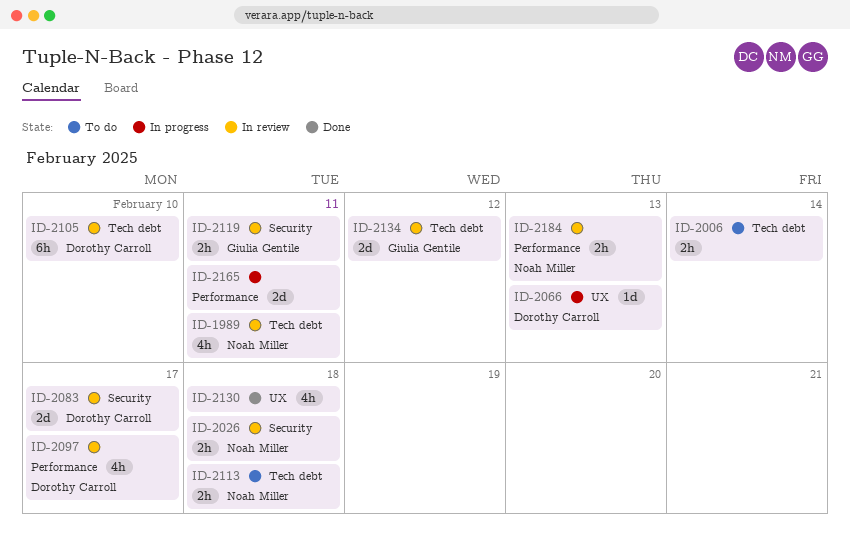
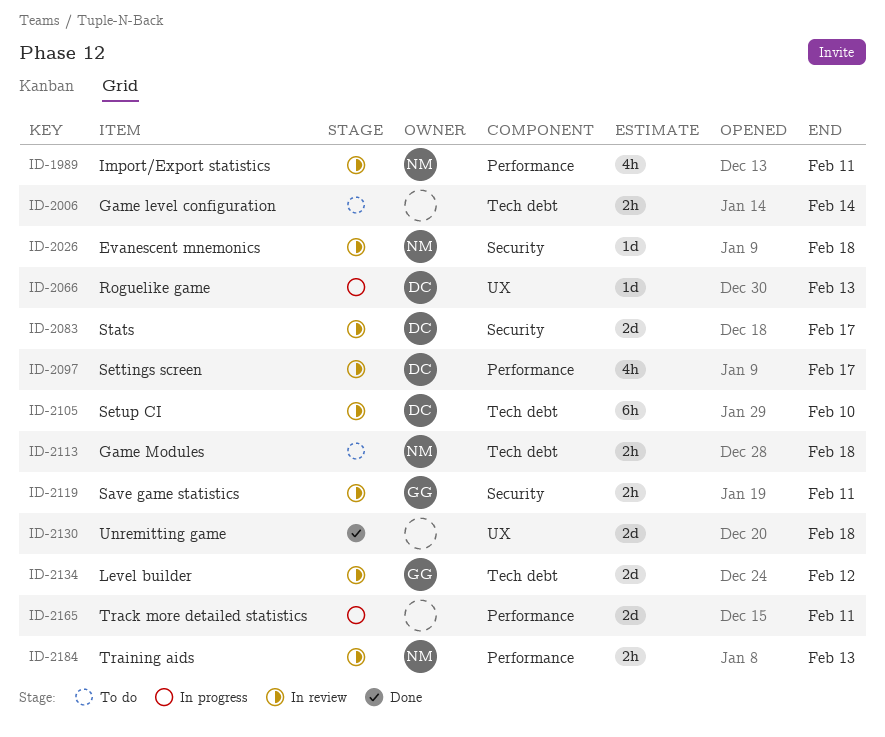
ID-1989, label: Tech debt -> Performance
ID-2026, estimate: 2h -> 1d
ID-2130, estimate: 4h -> 2d

